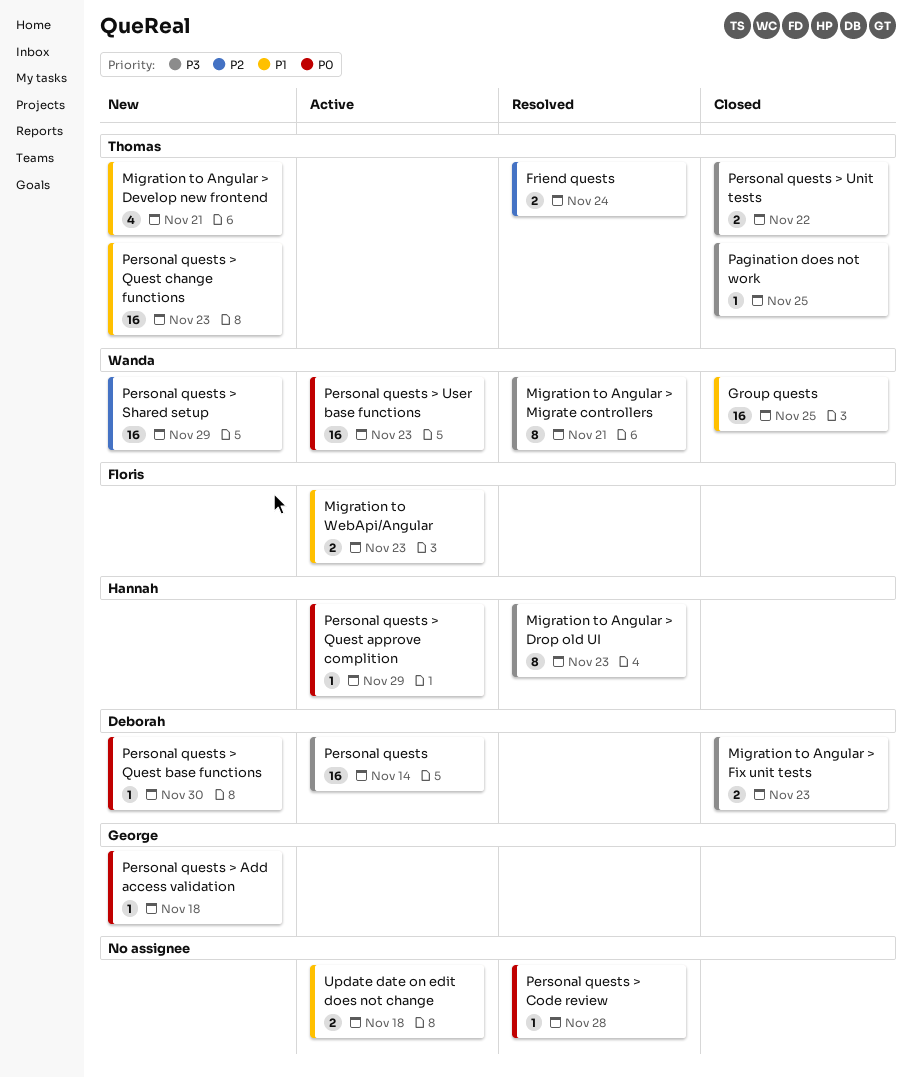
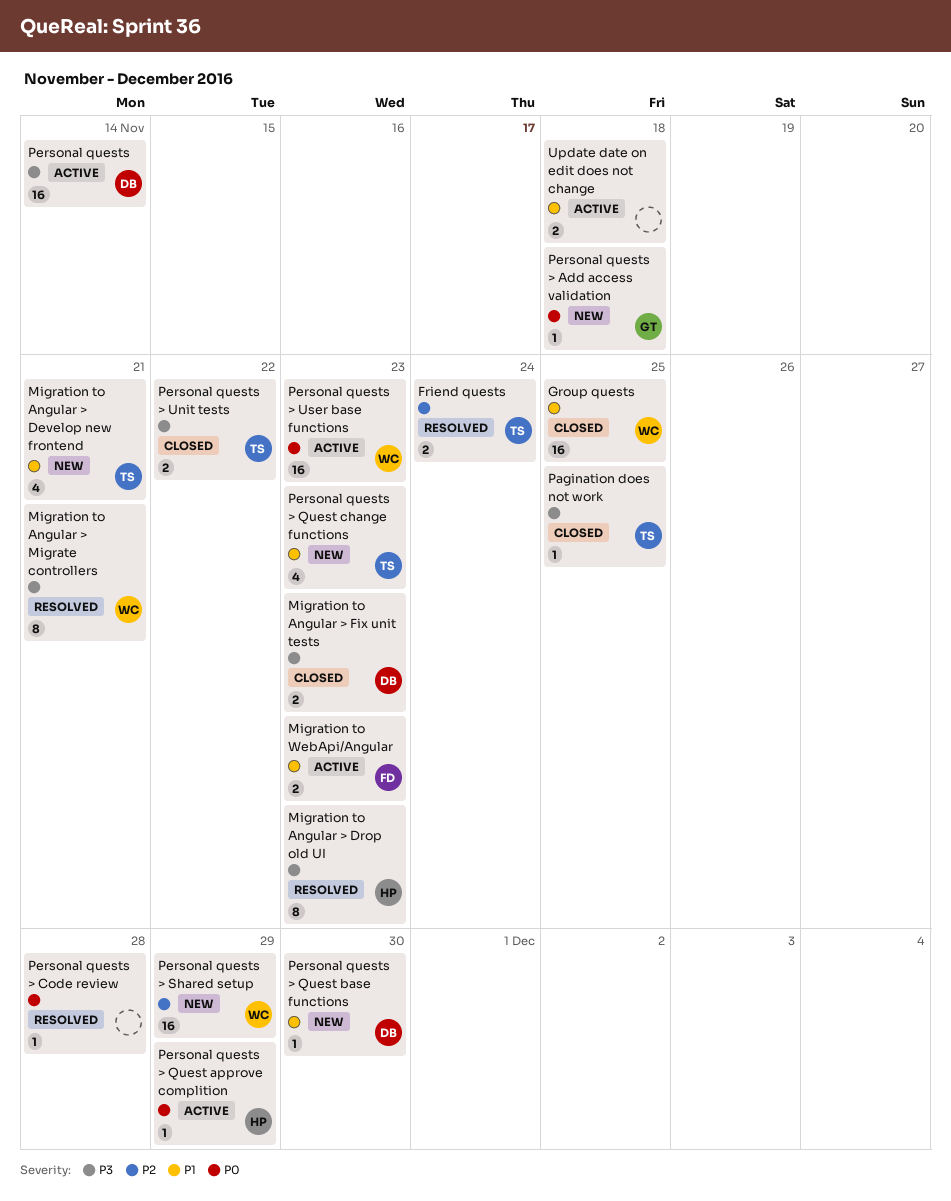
Personal quests > Quest base functions, priority: P0 -> P1
Personal quests > Quest change functions, estimate: 16 -> 4

